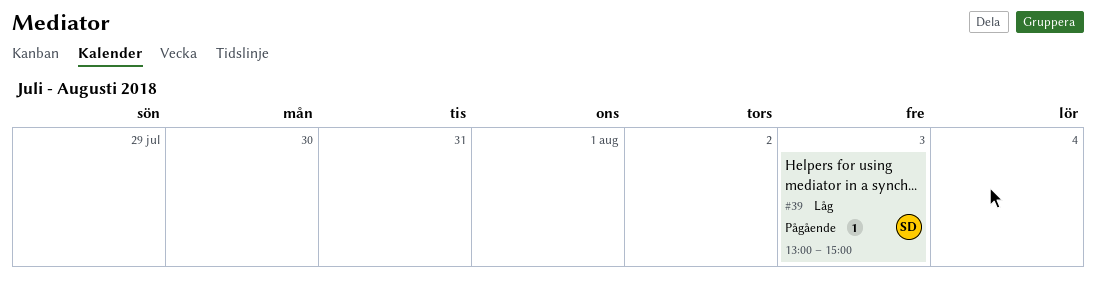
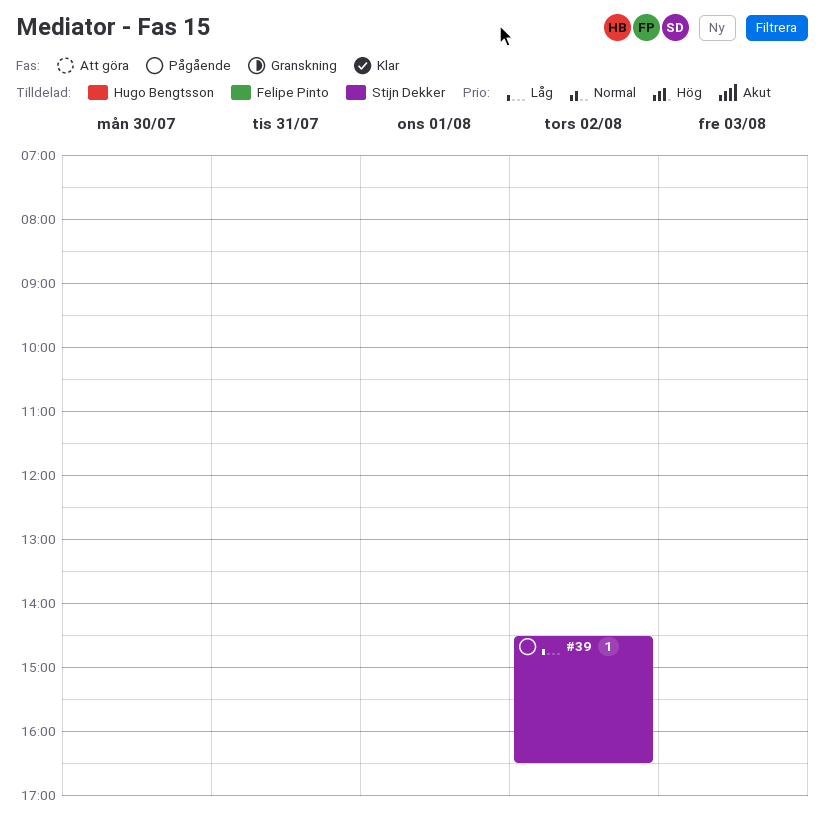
#39, day: Aug 3 -> Aug 2
#39, begins: 13:00 -> 14:30
#39, ends: 15:00 -> 16:30

